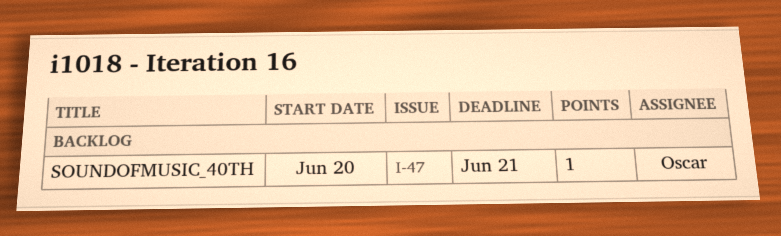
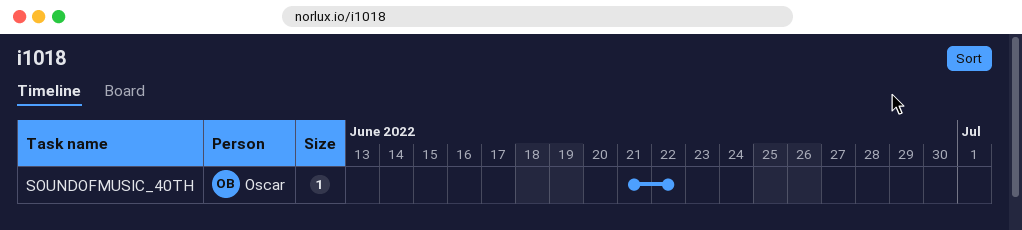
SOUNDOFMUSIC_40TH, start: Jun 20 -> Jun 21
SOUNDOFMUSIC_40TH, due: Jun 21 -> Jun 22

